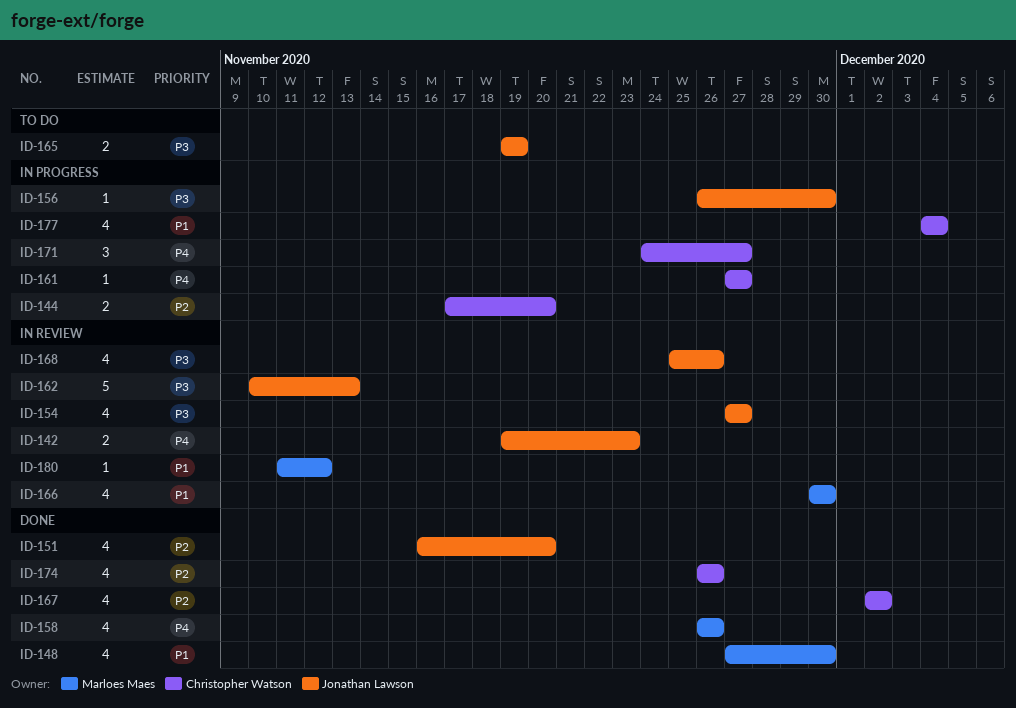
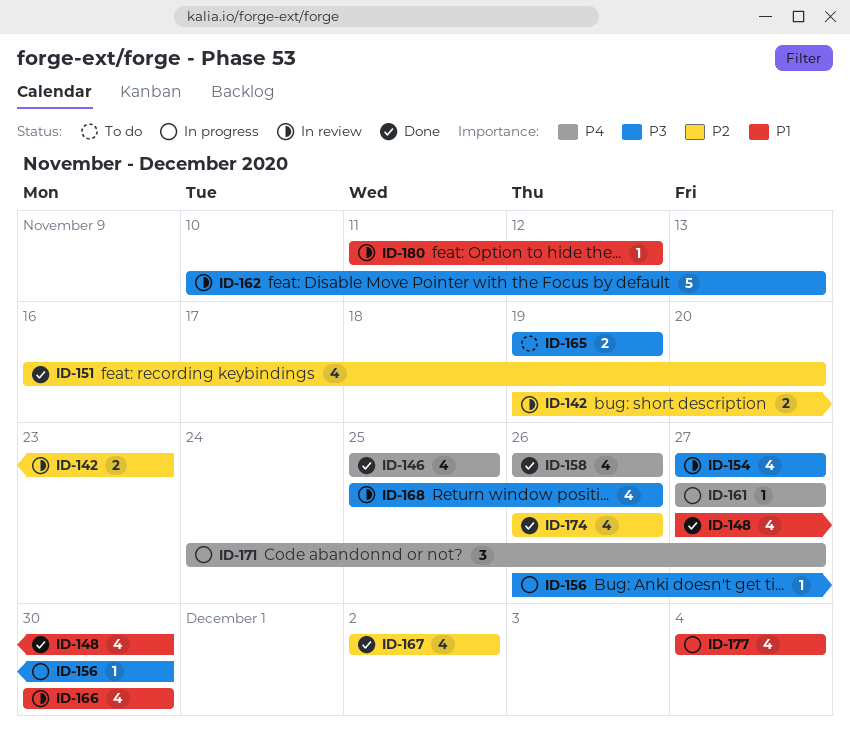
ID-142, priority: P4 -> P2
ID-144: present -> none
ID-146: none -> present

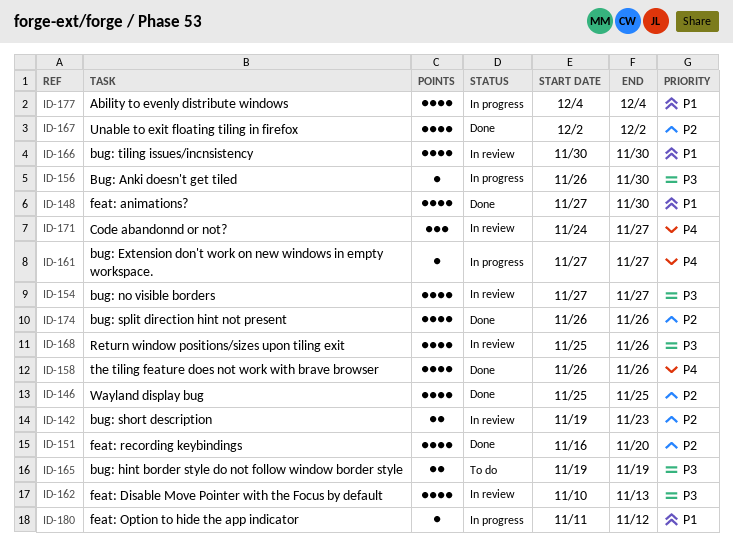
ID-146, priority: P4 -> P2
ID-162, estimate: 5 -> 4
ID-171, status: In progress -> In review
ID-180, status: In review -> In progress

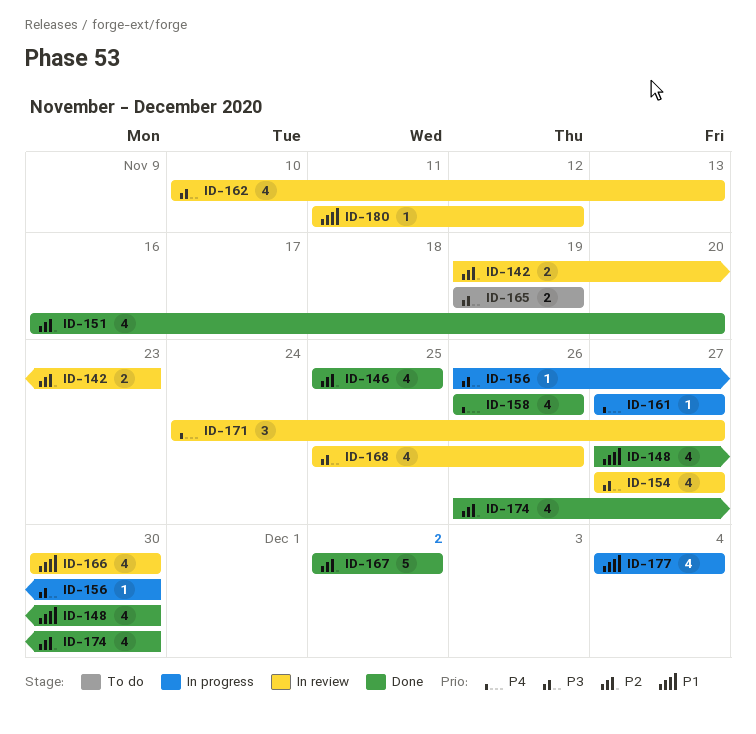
ID-167, estimate: 4 -> 5
ID-174, due: Nov 26 -> Nov 30
ID-180, status: In progress -> In review

